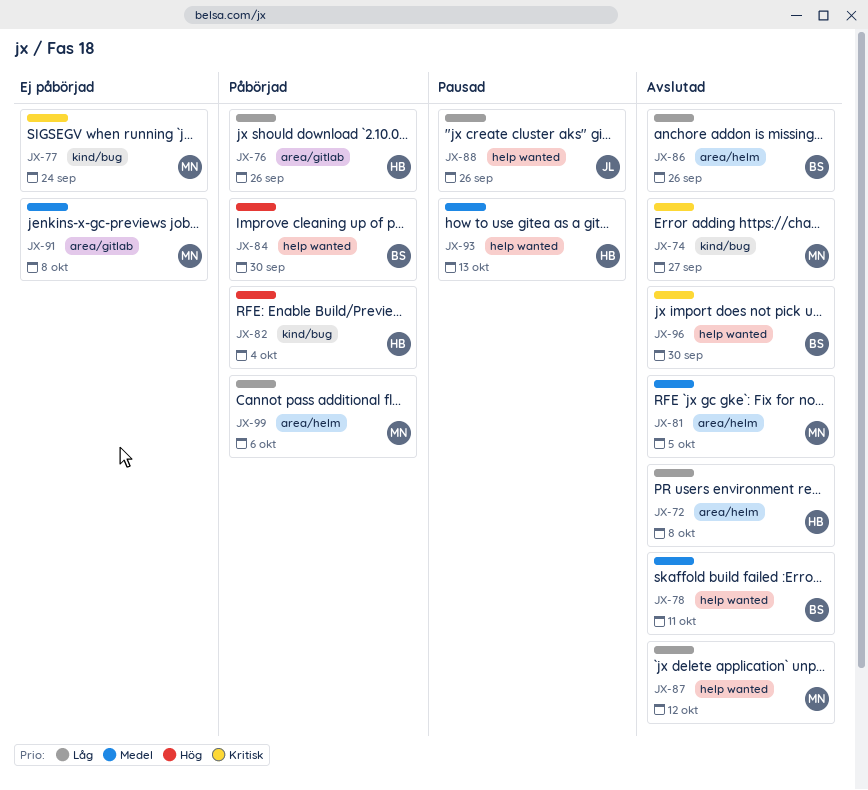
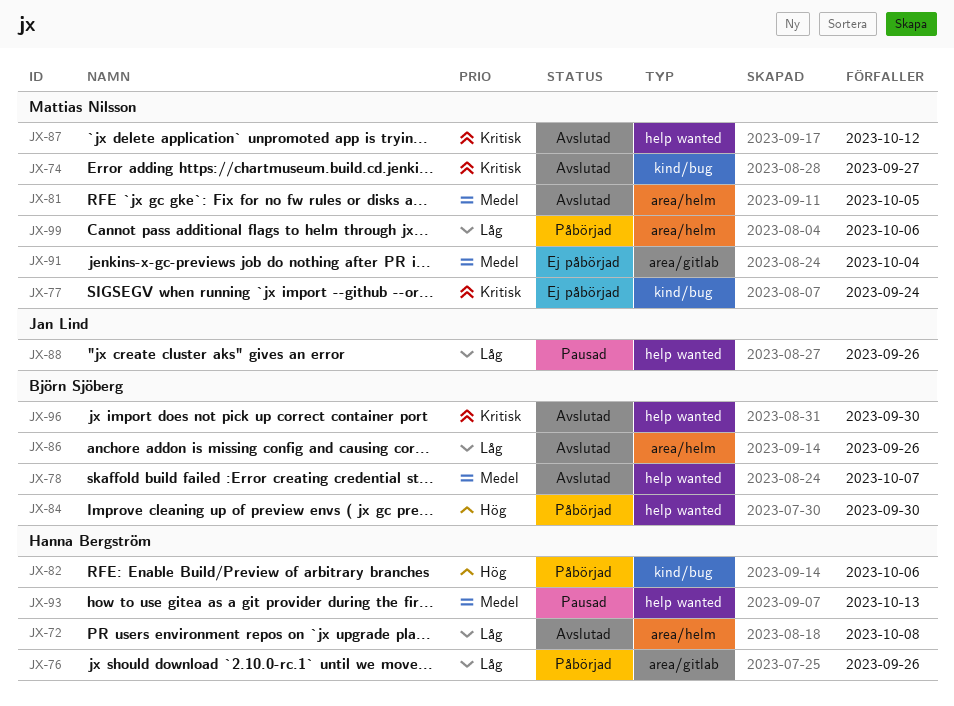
JX-78, due: Oct 11 -> Oct 7
JX-82, due: Oct 4 -> Oct 6
JX-87, priority: Låg -> Kritisk
JX-91, due: Oct 8 -> Oct 4

